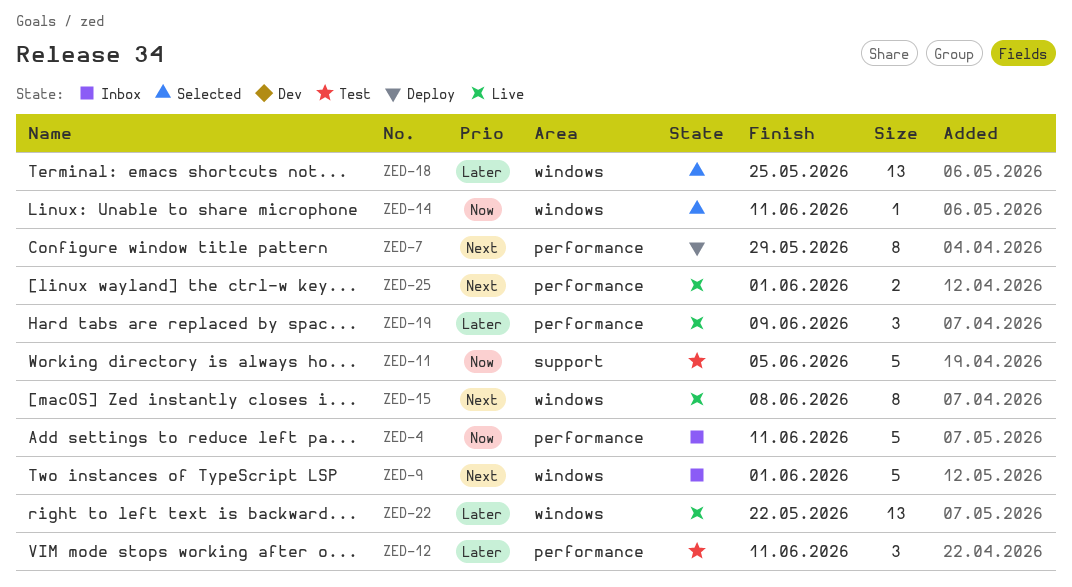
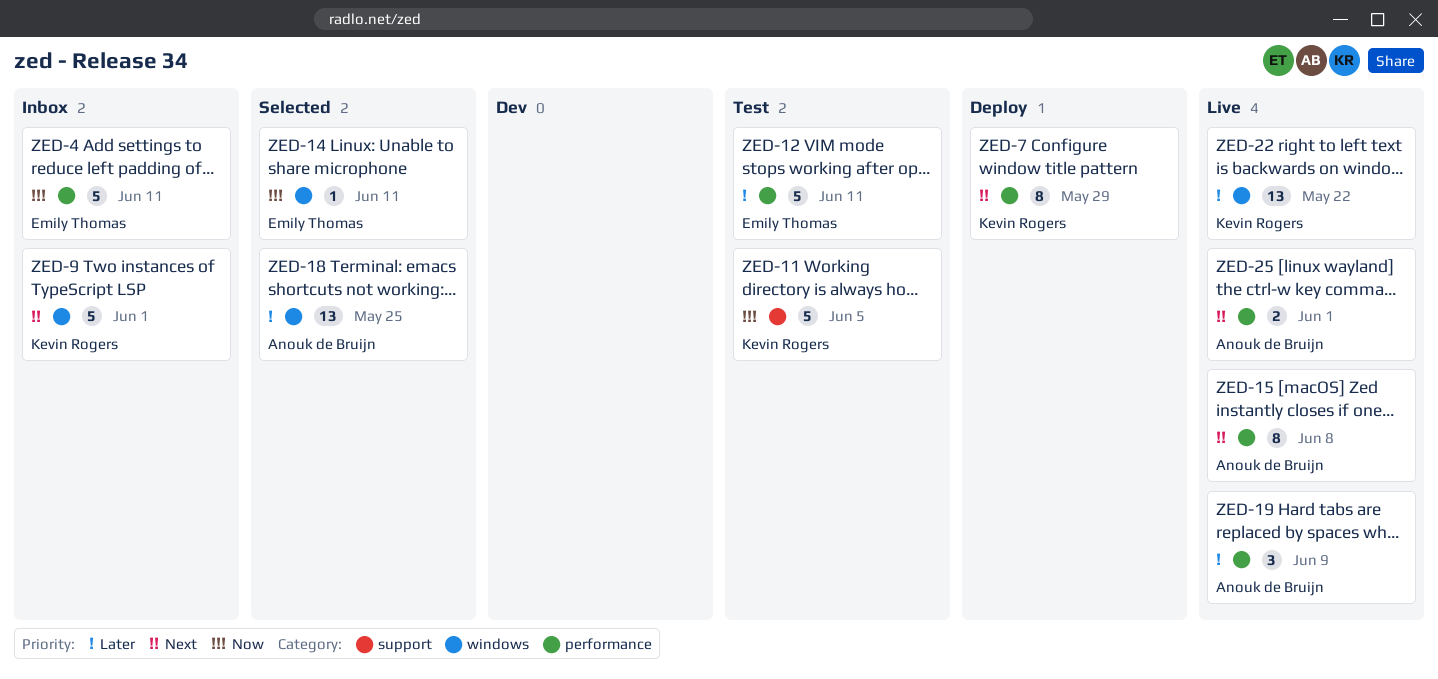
ZED-12, estimate: 3 -> 5
ZED-15, label: windows -> performance

